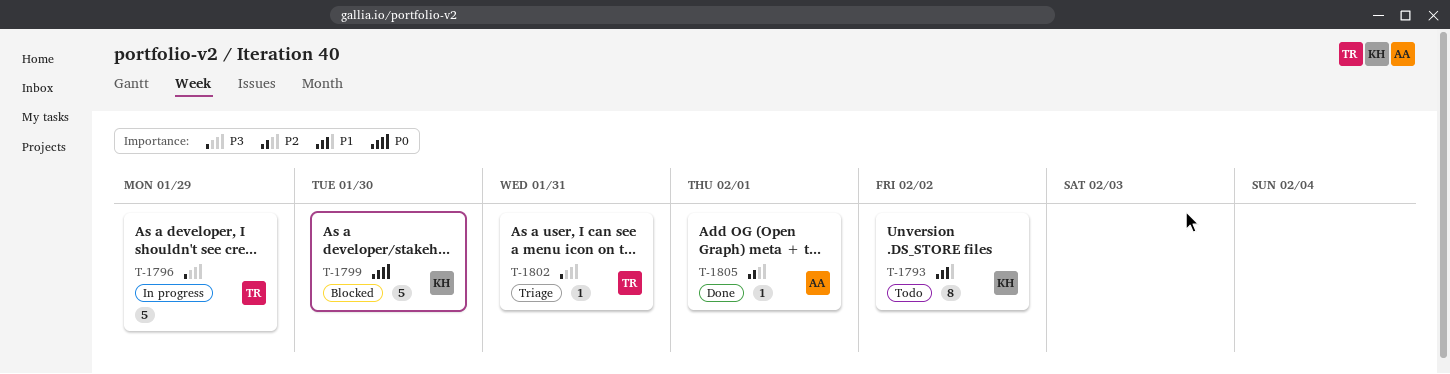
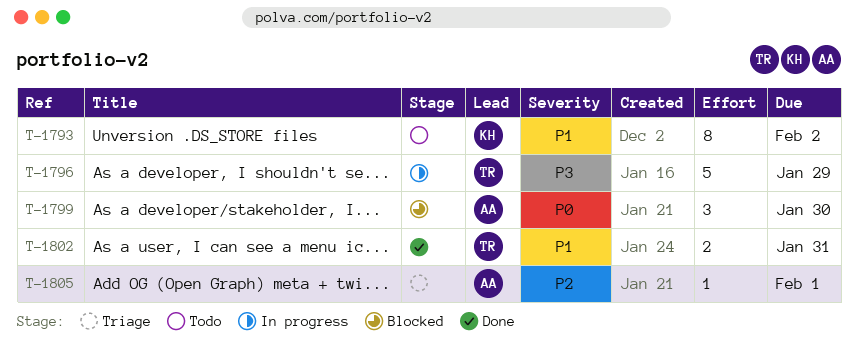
T-1799, owner: KH -> AA
T-1799, estimate: 5 -> 3
T-1802, status: Triage -> Done
T-1802, priority: P3 -> P1
T-1802, estimate: 1 -> 2
T-1805, status: Done -> Triage

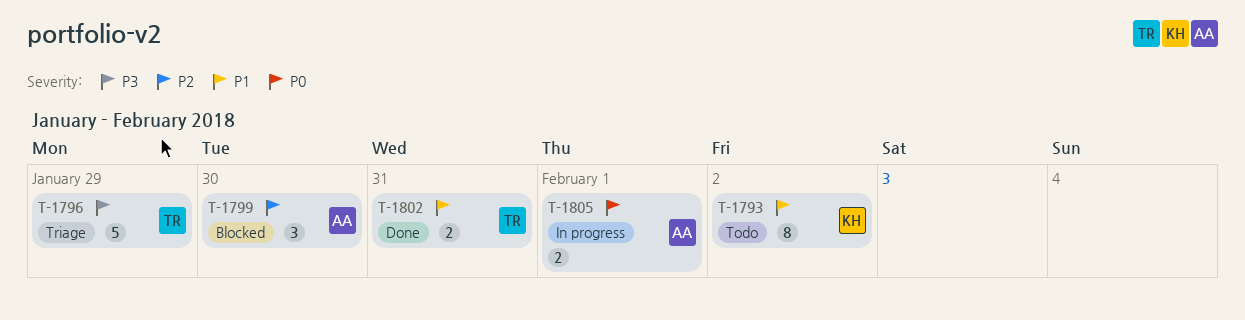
T-1796, status: In progress -> Triage
T-1799, priority: P0 -> P2
T-1805, status: Triage -> In progress
T-1805, priority: P2 -> P0
T-1805, estimate: 1 -> 2

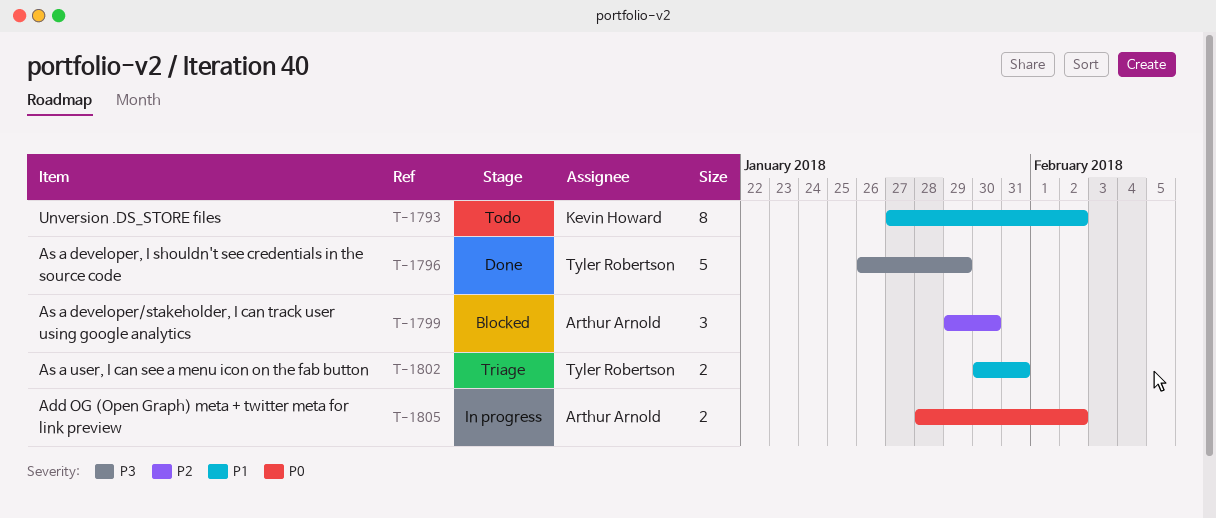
T-1796, status: Triage -> Done
T-1802, status: Done -> Triage
T-1805, due: Feb 1 -> Feb 2

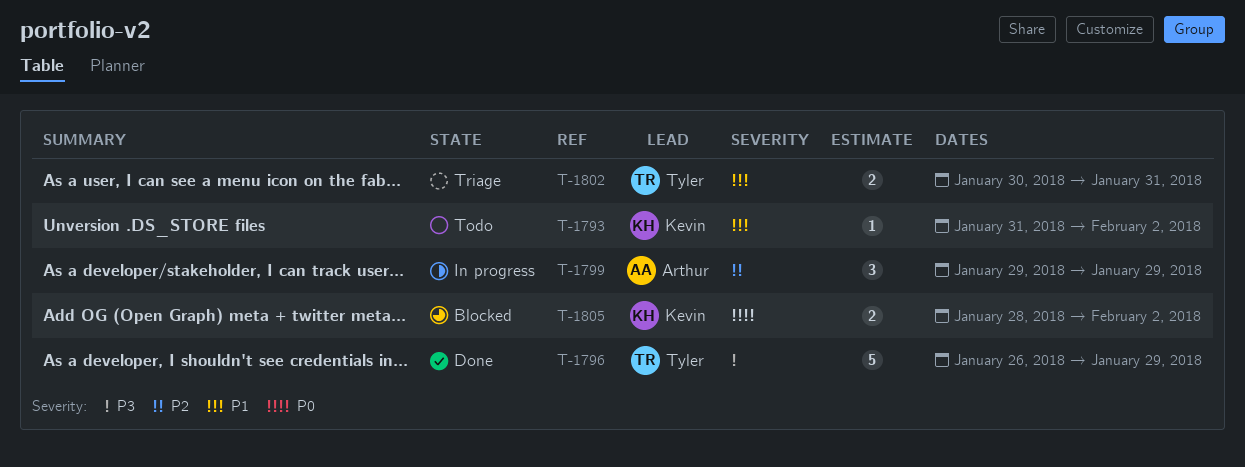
T-1793, estimate: 8 -> 1
T-1793, start: Jan 27 -> Jan 31
T-1799, status: Blocked -> In progress
T-1799, due: Jan 30 -> Jan 29
T-1805, status: In progress -> Blocked
T-1805, owner: Arthur Arnold -> Kevin Howard

